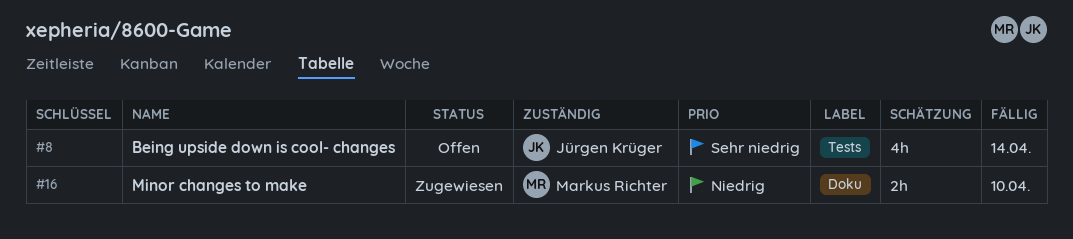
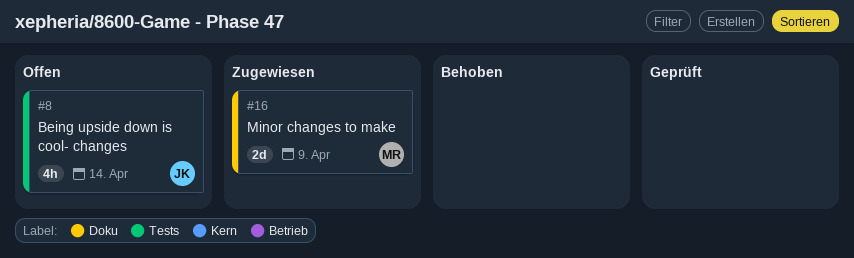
#16, estimate: 2h -> 2d
#16, due: Apr 10 -> Apr 9

